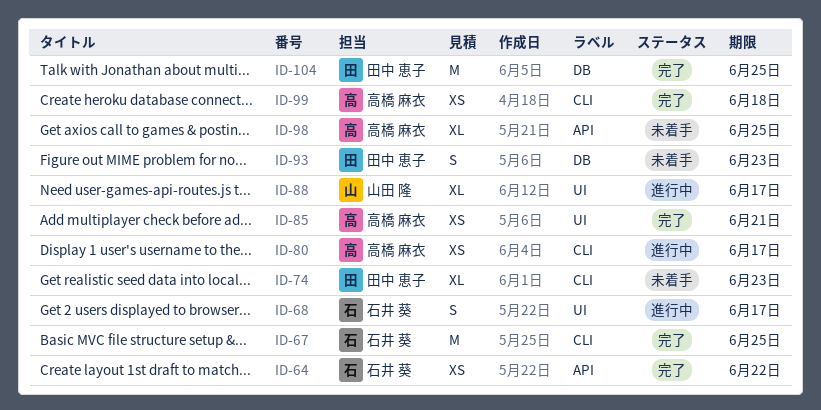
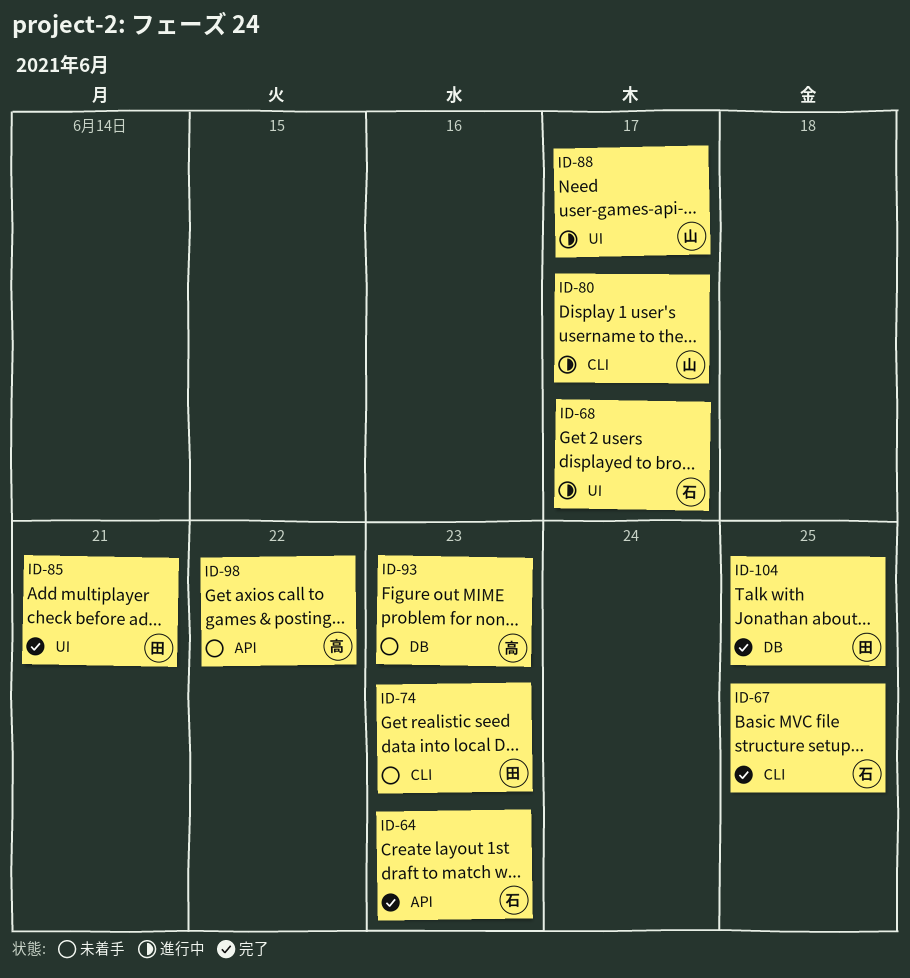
ID-64, due: Jun 22 -> Jun 23
ID-80, owner: 高橋 麻衣 -> 山田 隆
ID-85, owner: 高橋 麻衣 -> 田中 恵子
ID-93, owner: 田中 恵子 -> 高橋 麻衣
ID-98, due: Jun 25 -> Jun 22
ID-99: present -> none

